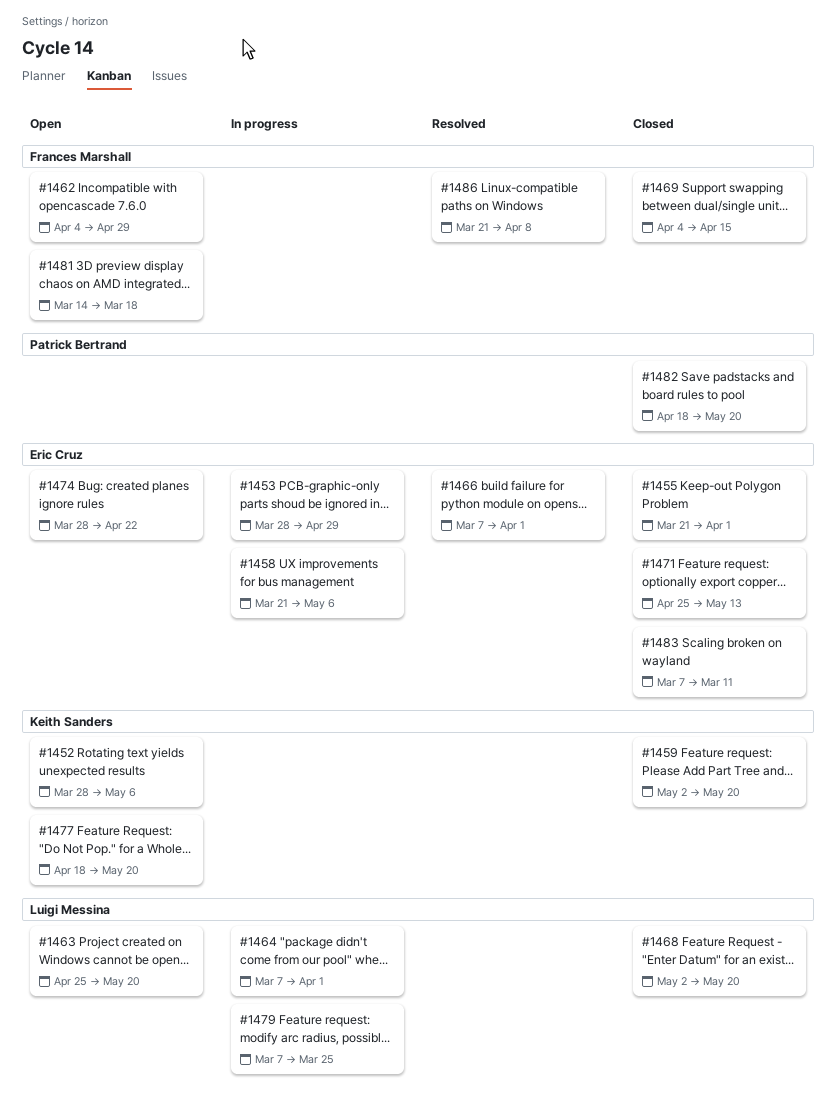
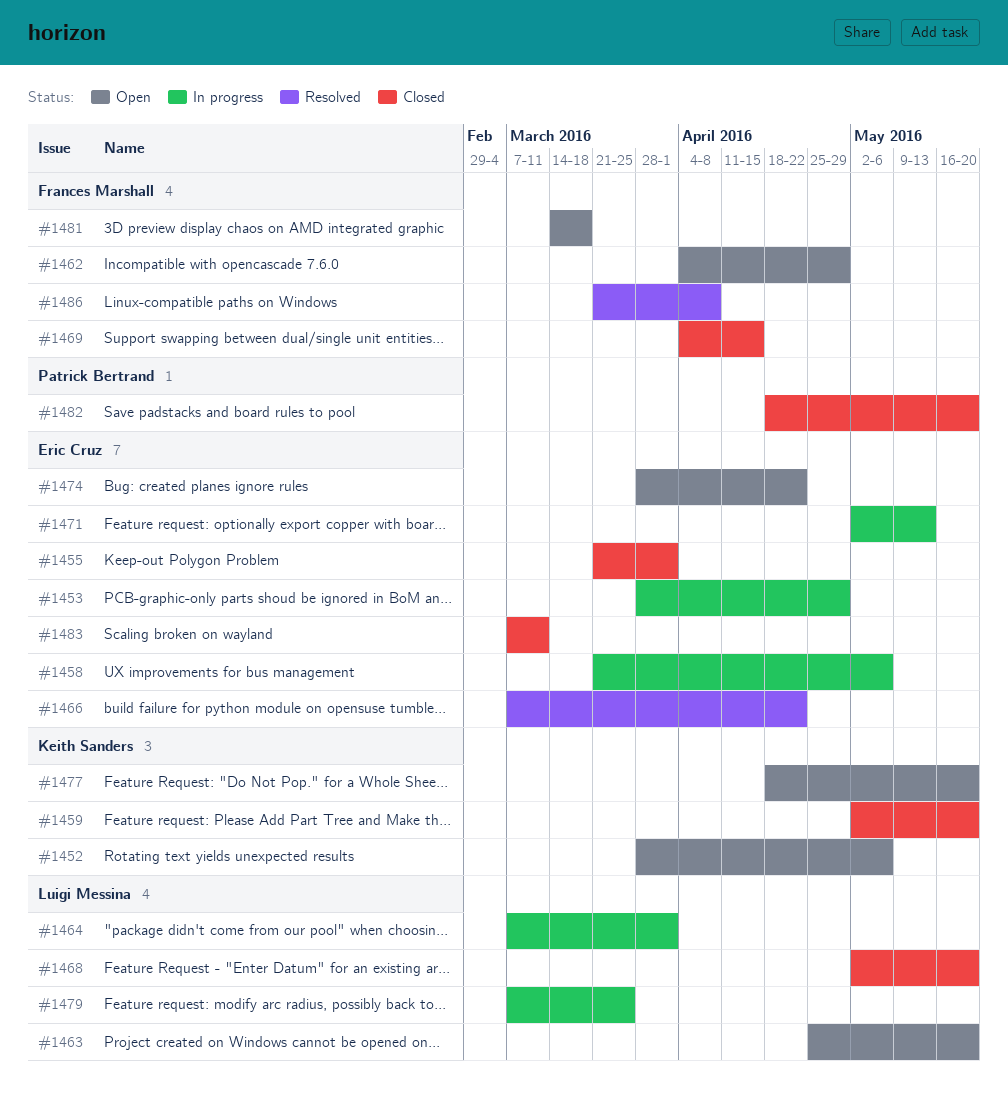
#1466, due: Apr 1 -> Apr 22
#1471, status: Closed -> In progress
#1471, start: Apr 25 -> May 2

